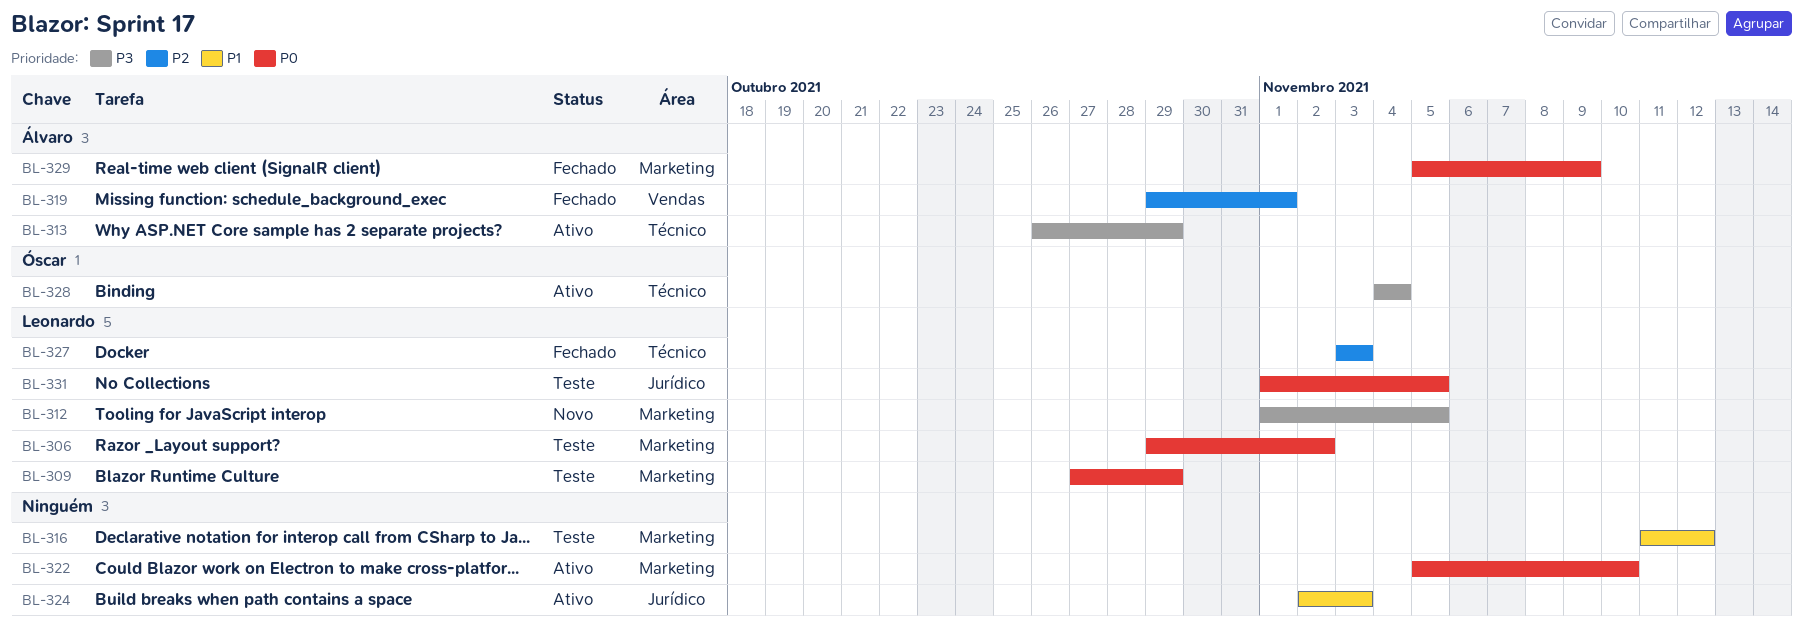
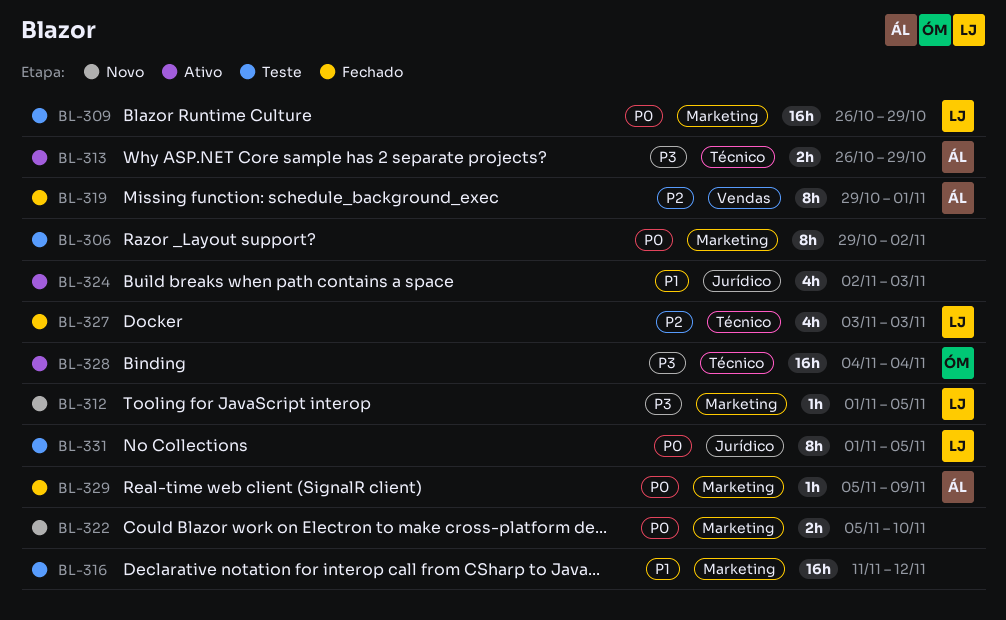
BL-306, owner: Leonardo -> none
BL-309, start: Oct 27 -> Oct 26
BL-322, status: Ativo -> Novo

